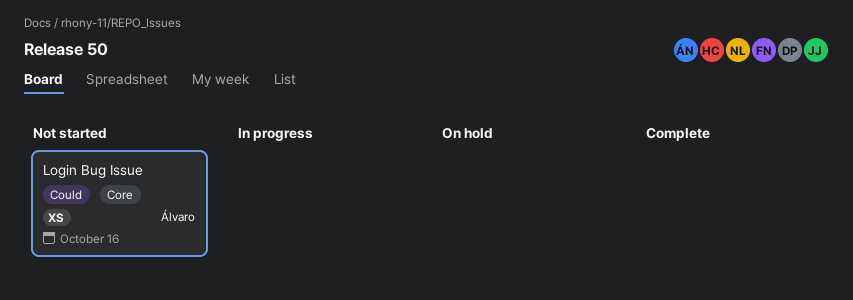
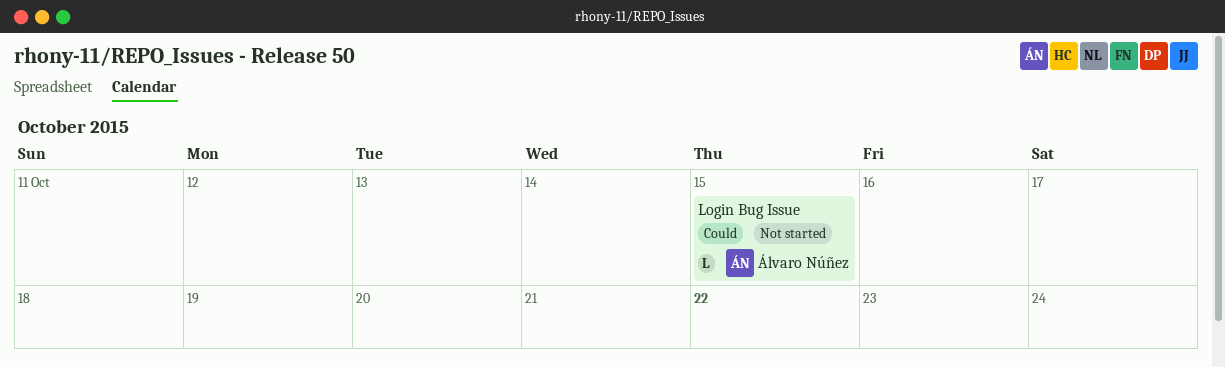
Login Bug Issue, estimate: XS -> L
Login Bug Issue, due: Oct 16 -> Oct 15

